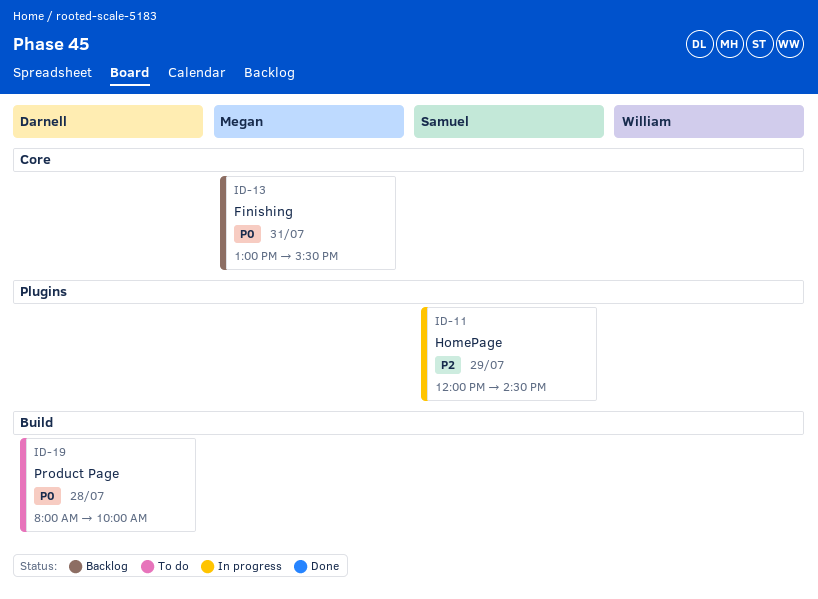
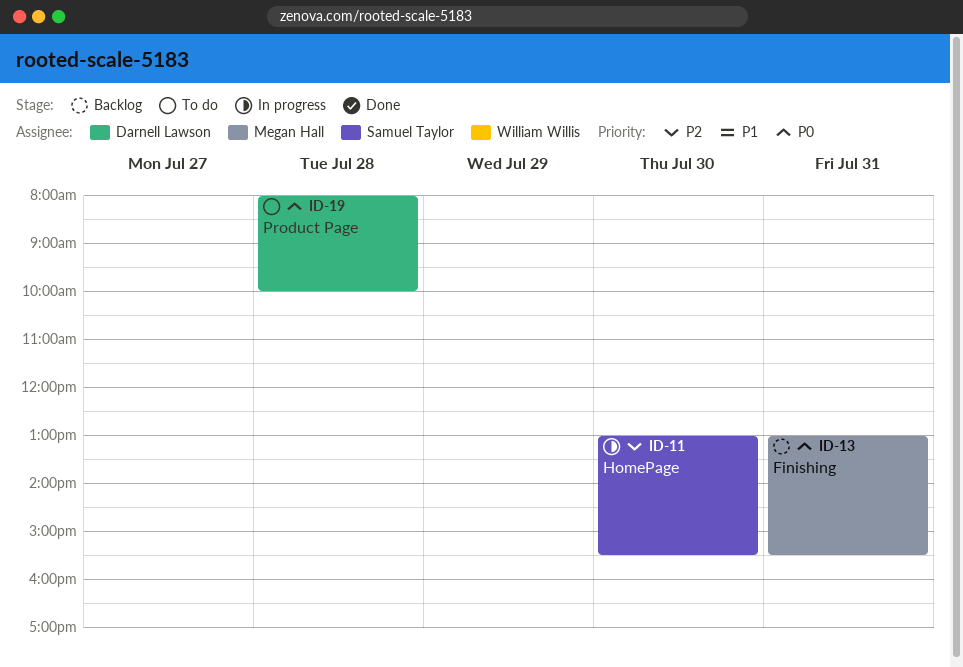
ID-11, day: Jul 29 -> Jul 30
ID-11, begins: 12:00 -> 13:00
ID-11, ends: 14:30 -> 15:30

